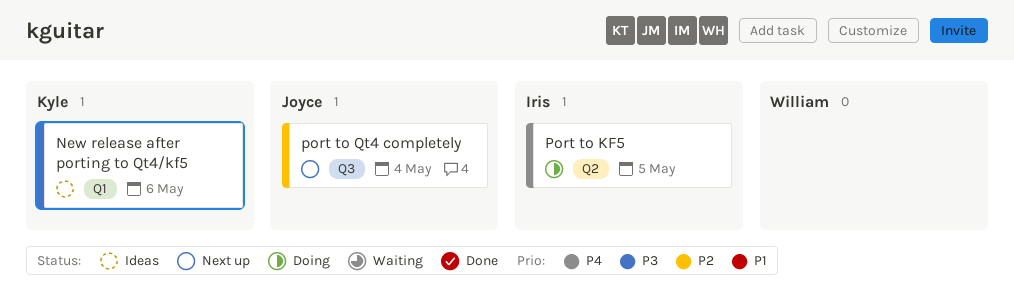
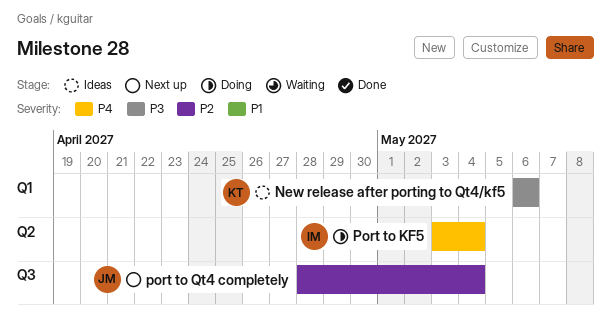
Port to KF5, due: May 5 -> May 4

